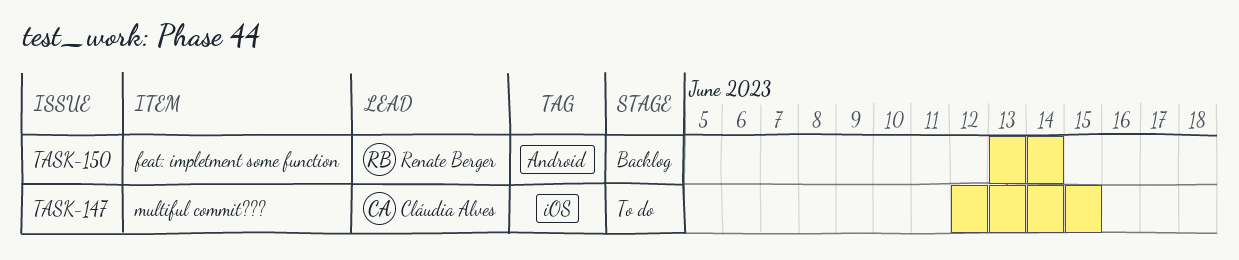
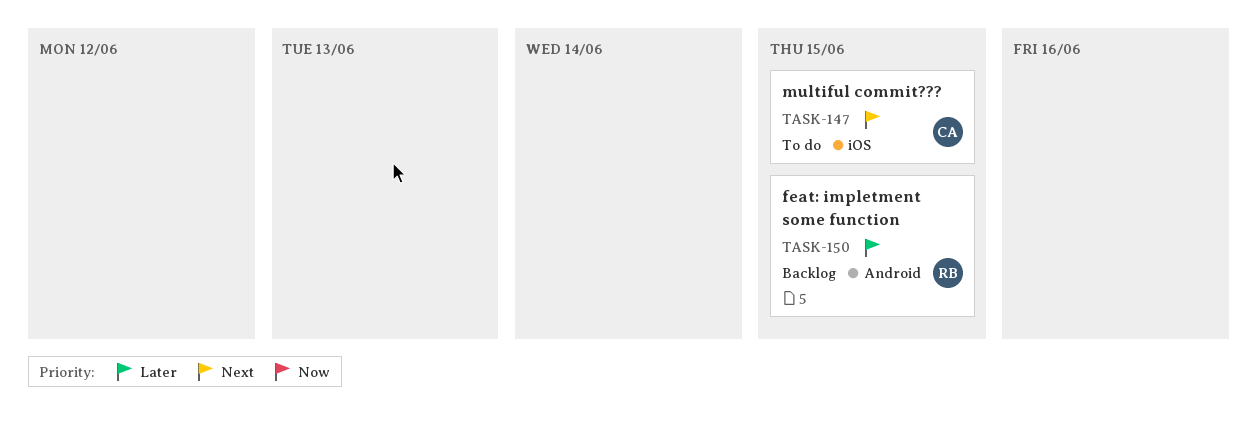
TASK-150, due: Jun 14 -> Jun 15

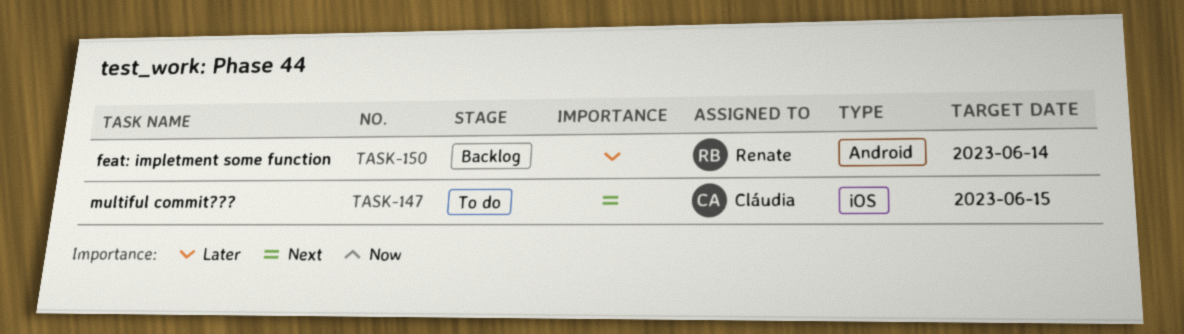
TASK-150, due: Jun 15 -> Jun 14

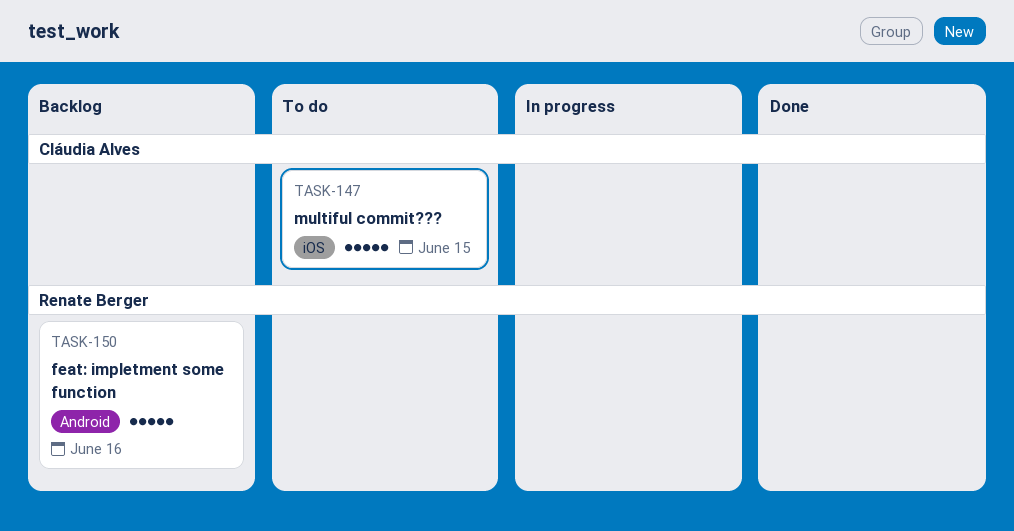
TASK-150, due: Jun 14 -> Jun 16

